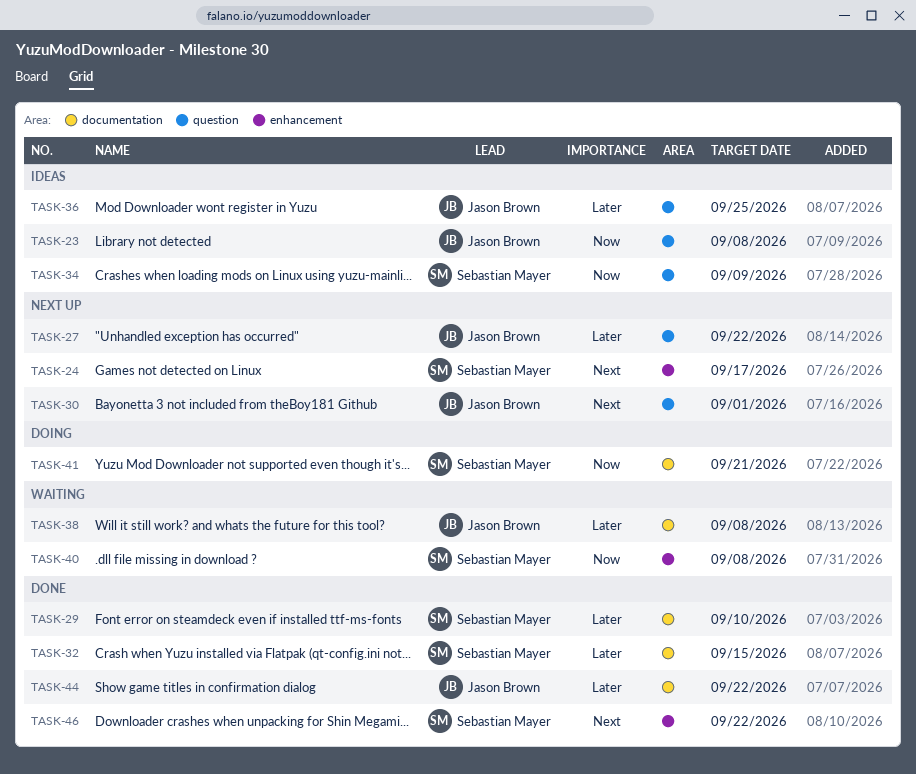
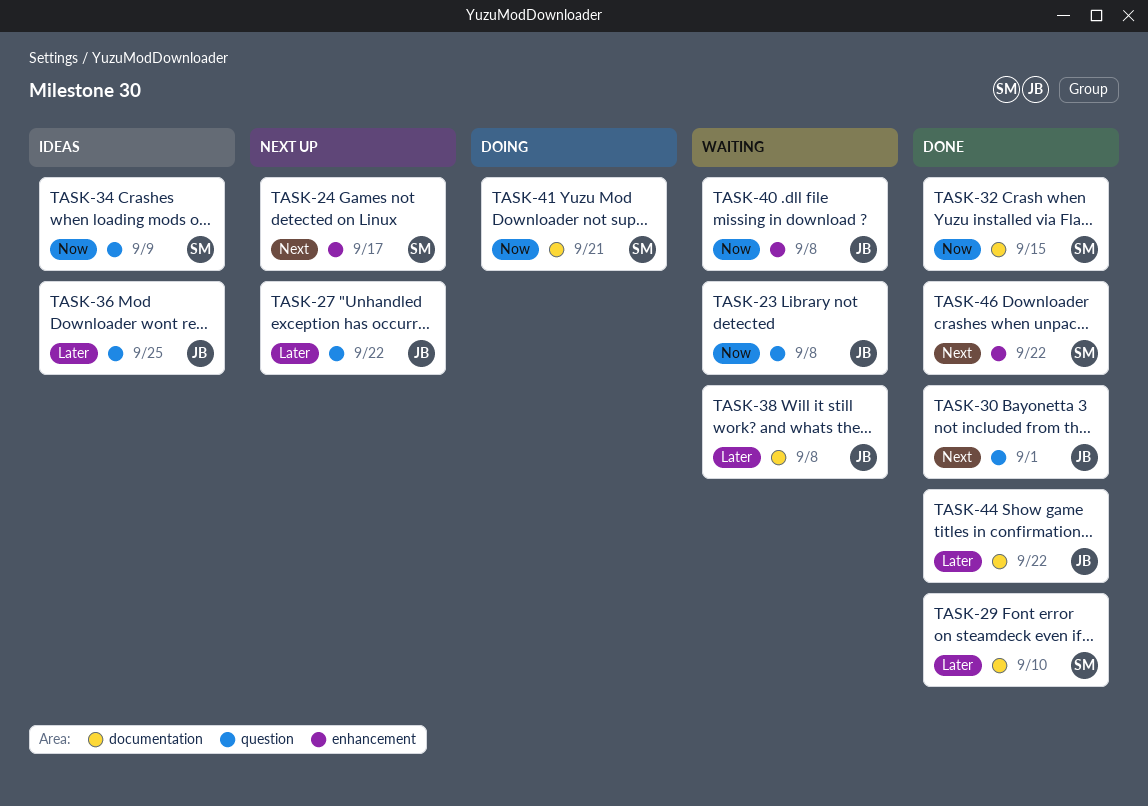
TASK-23, status: Ideas -> Waiting
TASK-30, status: Next up -> Done
TASK-32, priority: Later -> Now
TASK-40, owner: Sebastian Mayer -> Jason Brown

